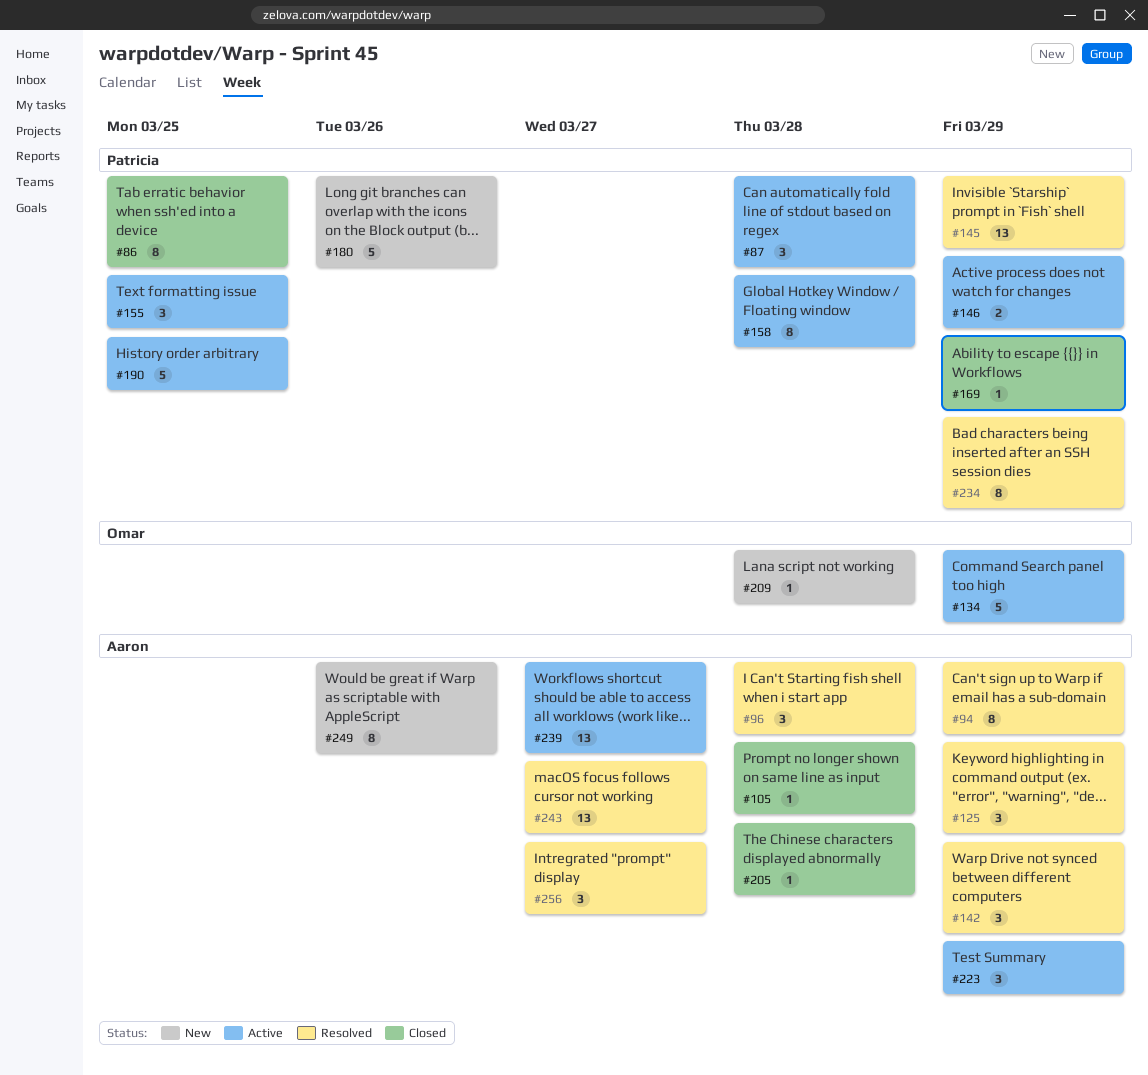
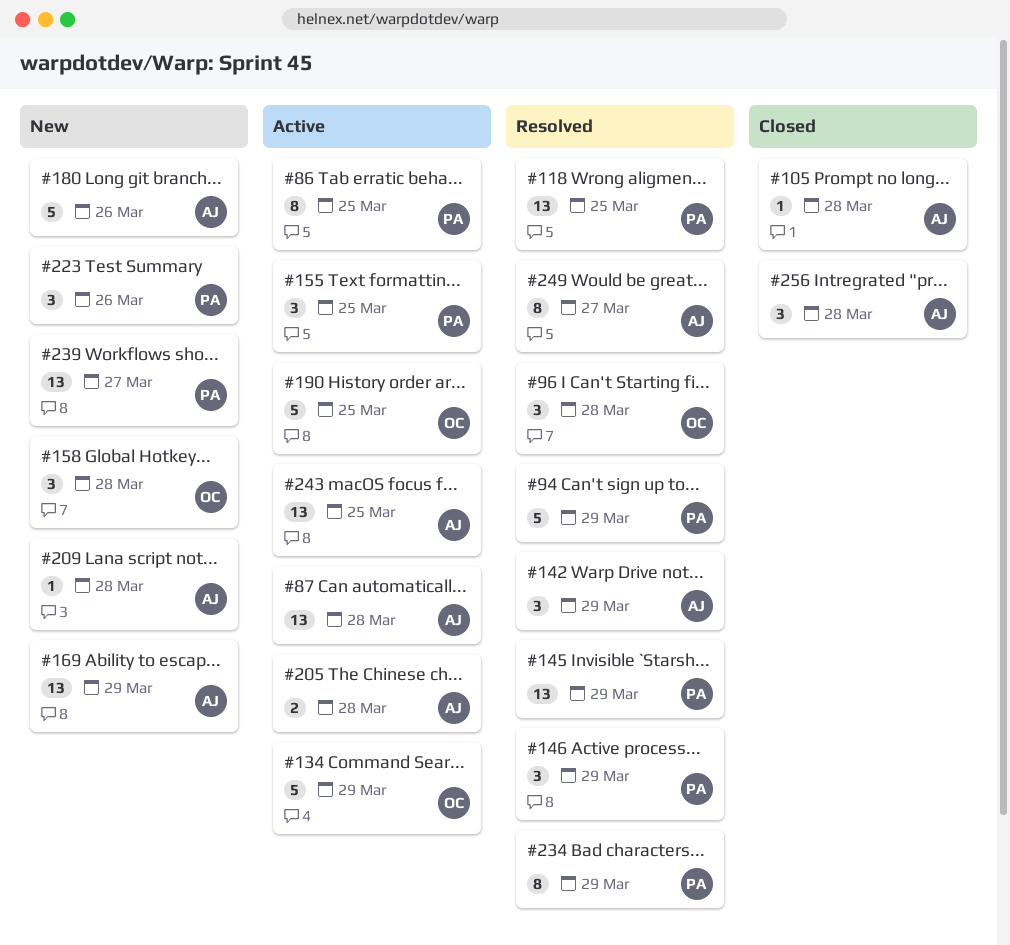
#86, status: Closed -> Active
#87, owner: Patricia -> Aaron
#87, estimate: 3 -> 13
#94, owner: Aaron -> Patricia
#94, estimate: 8 -> 5
#96, owner: Aaron -> Omar
#118: none -> present
#125: present -> none
#146, status: Active -> Resolved
#146, estimate: 2 -> 3
#158, status: Active -> New
#158, owner: Patricia -> Omar
#158, estimate: 8 -> 3
#169, status: Closed -> New
#169, owner: Patricia -> Aaron
#169, estimate: 1 -> 13
#180, owner: Patricia -> Aaron
#190, owner: Patricia -> Omar
#205, status: Closed -> Active
#205, estimate: 1 -> 2
#209, owner: Omar -> Aaron
#223, status: Active -> New
#223, owner: Aaron -> Patricia
#223, due: Mar 29 -> Mar 26
#239, status: Active -> New
#239, owner: Aaron -> Patricia
#243, status: Resolved -> Active
#243, due: Mar 27 -> Mar 25
#249, status: New -> Resolved
#249, due: Mar 26 -> Mar 27
#256, status: Resolved -> Closed
#256, due: Mar 27 -> Mar 28

